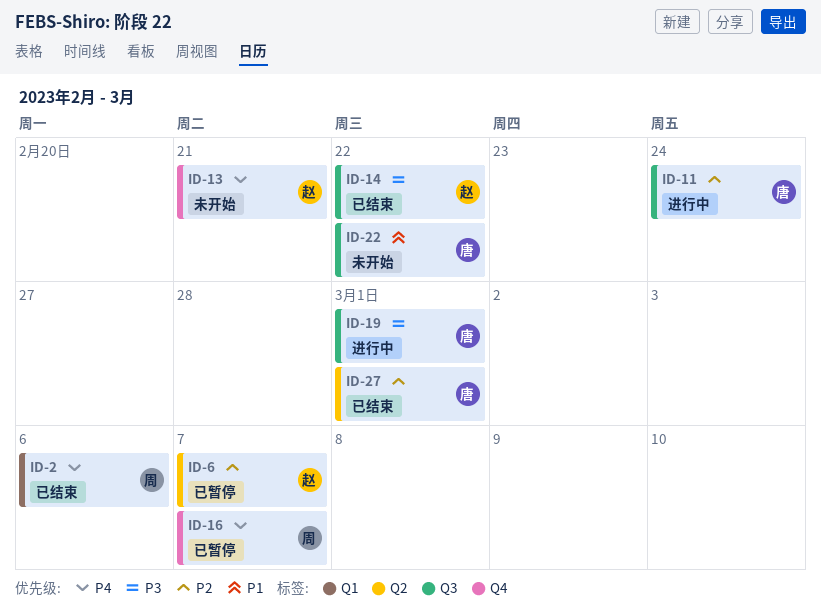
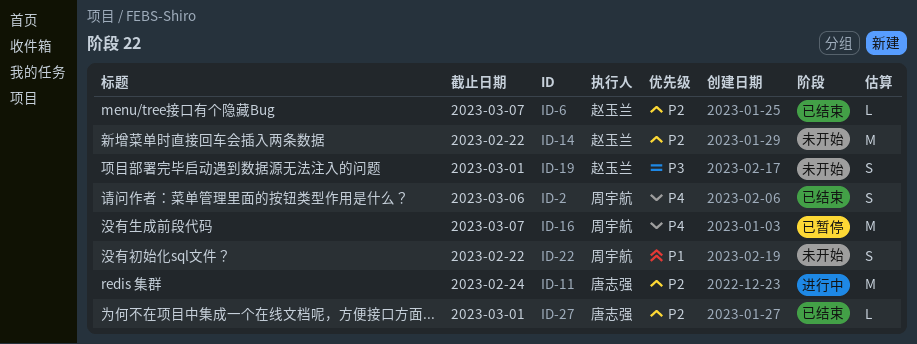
ID-6, status: 已暂停 -> 已结束
ID-13: present -> none
ID-14, status: 已结束 -> 未开始
ID-14, priority: P3 -> P2
ID-19, status: 进行中 -> 未开始
ID-19, owner: 唐志强 -> 赵玉兰
ID-22, owner: 唐志强 -> 周宇航

